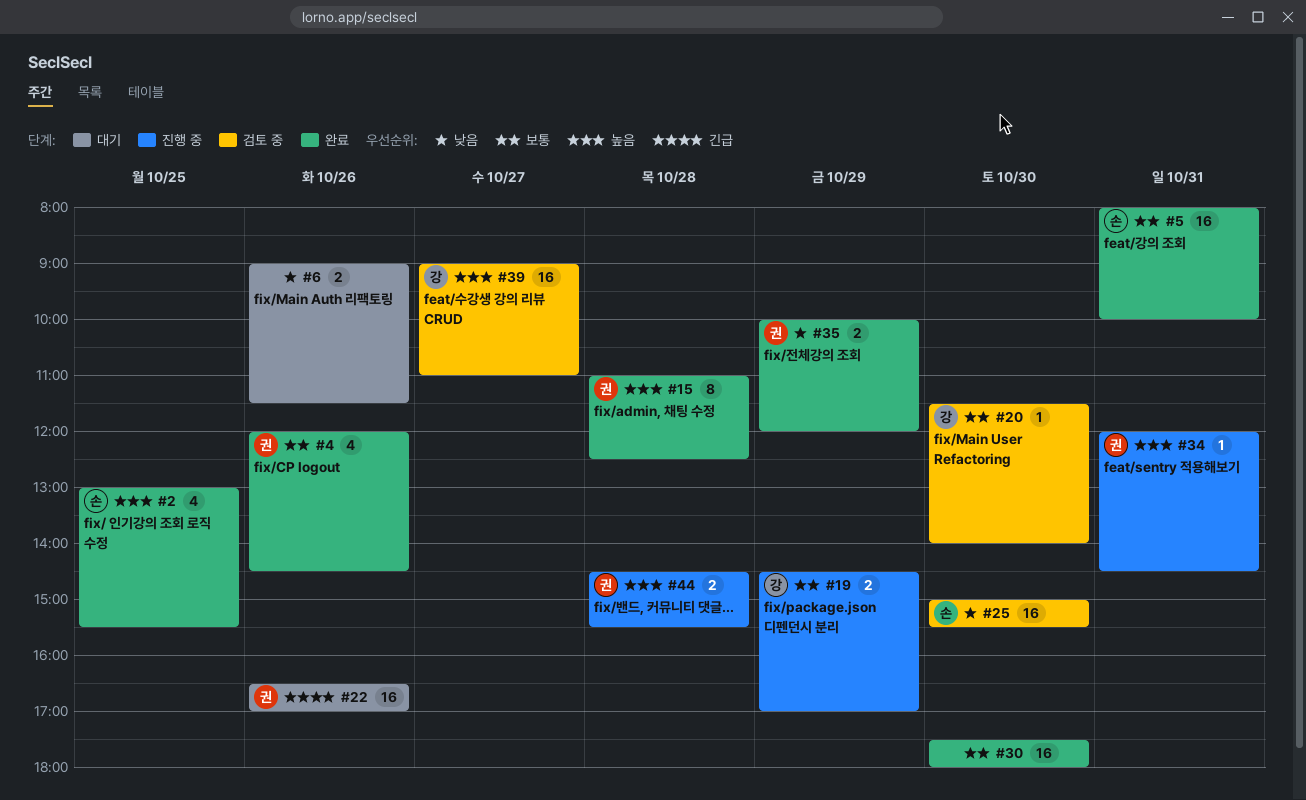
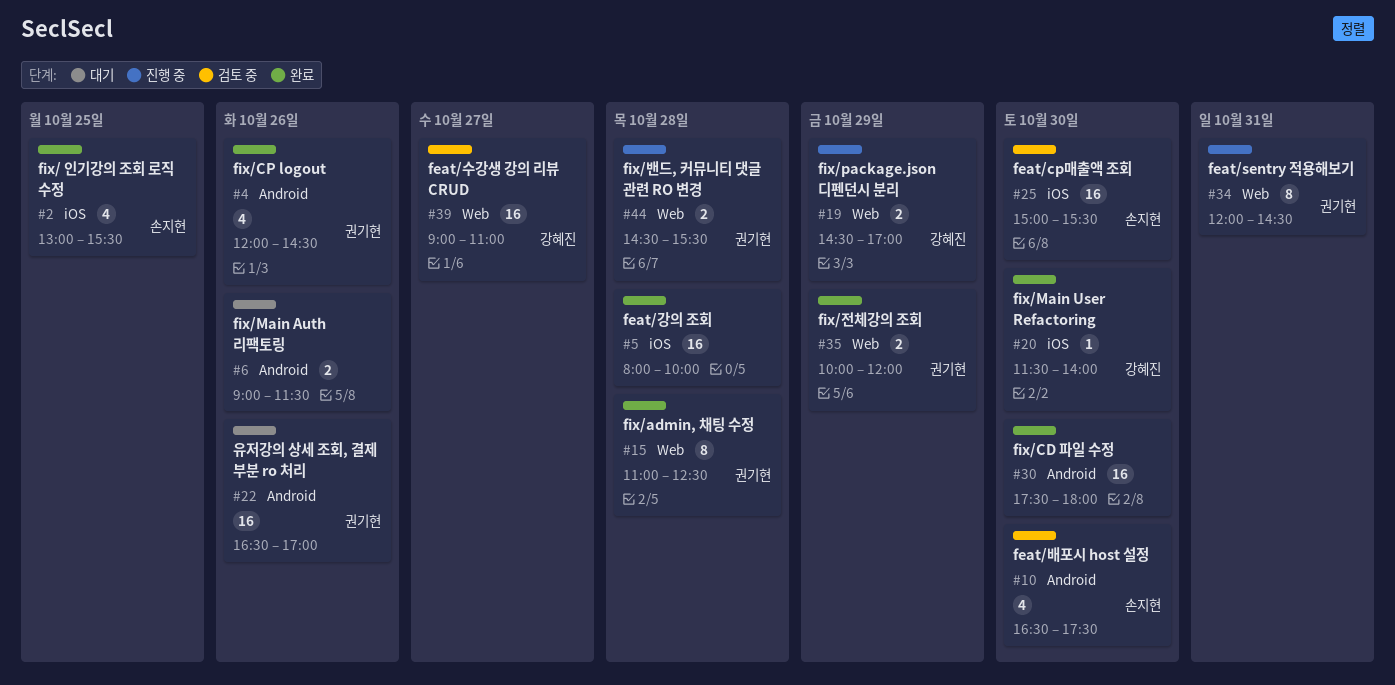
#5, owner: 손지현 -> none
#5, day: Oct 31 -> Oct 28
#10: none -> present
#20, status: 검토 중 -> 완료
#34, estimate: 1 -> 8

